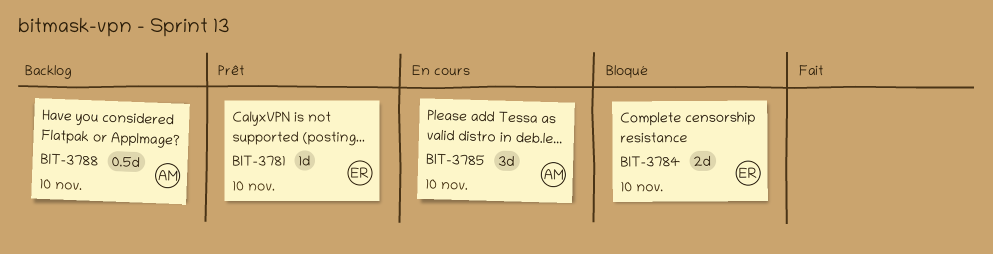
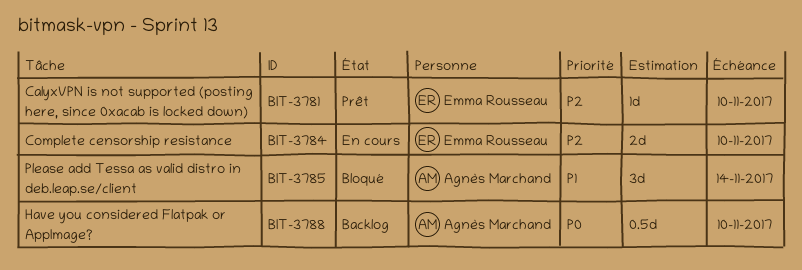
BIT-3784, status: Bloqué -> En cours
BIT-3785, status: En cours -> Bloqué
BIT-3785, due: Nov 10 -> Nov 14

